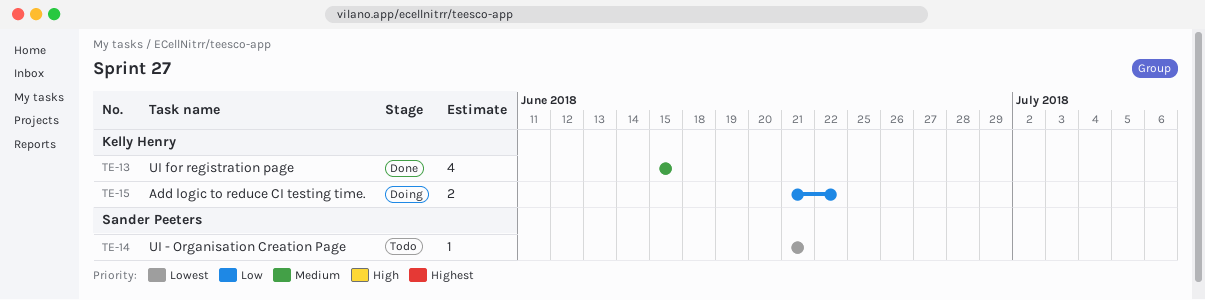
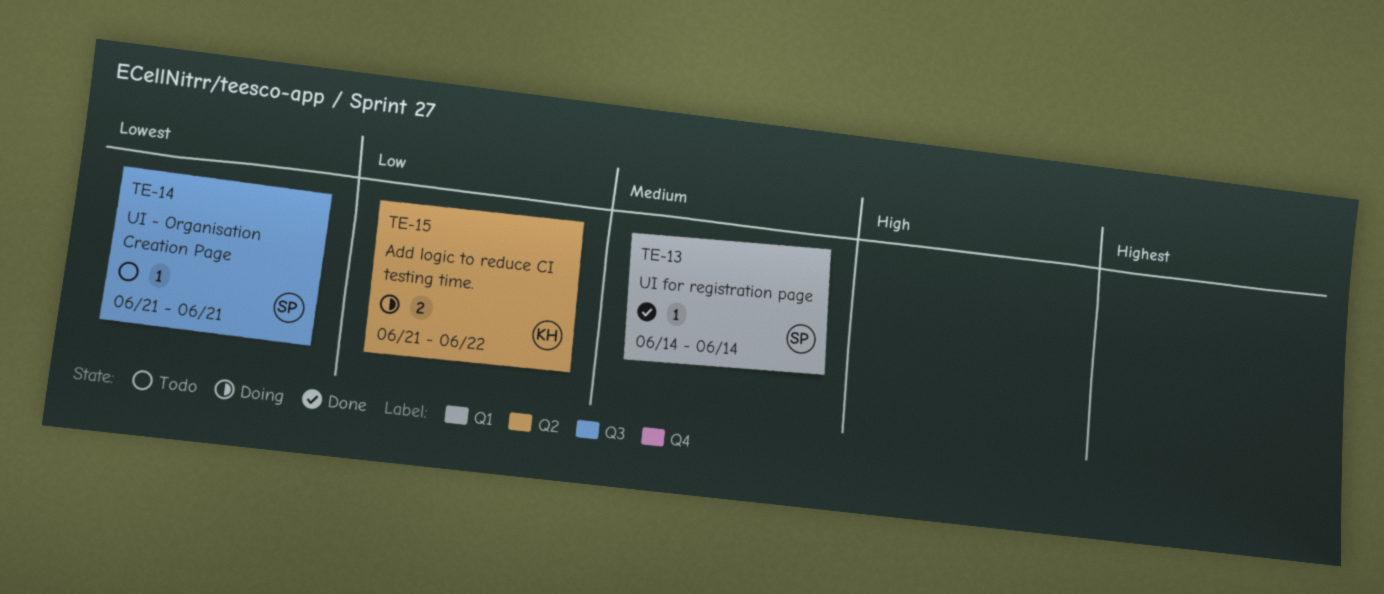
TE-13, owner: Kelly Henry -> Sander Peeters
TE-13, estimate: 4 -> 1
TE-13, start: Jun 15 -> Jun 14
TE-13, due: Jun 15 -> Jun 14

